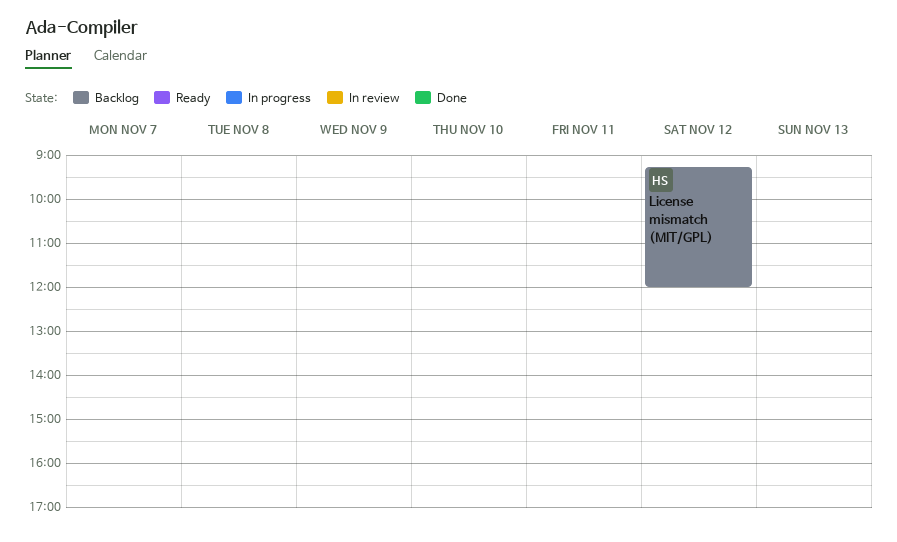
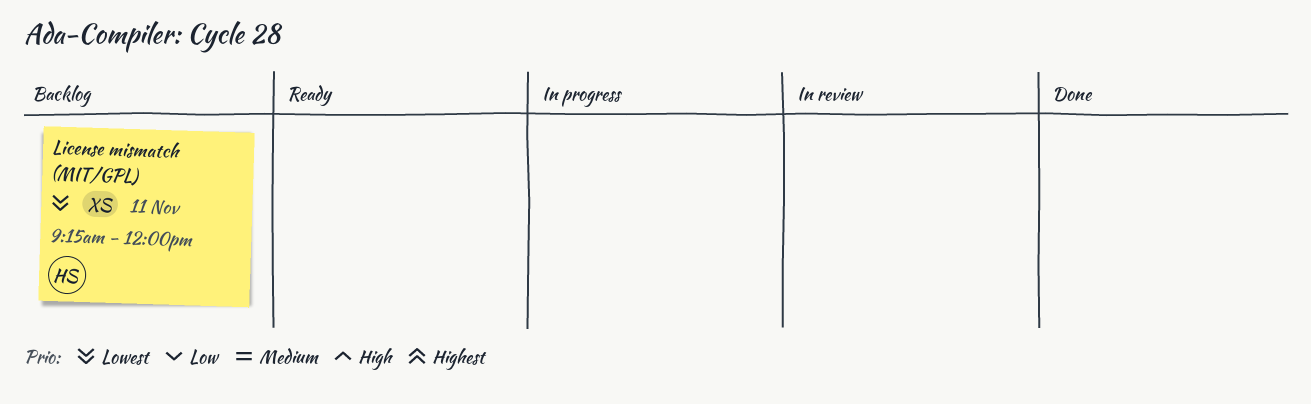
License mismatch (MIT/GPL), day: Nov 12 -> Nov 11

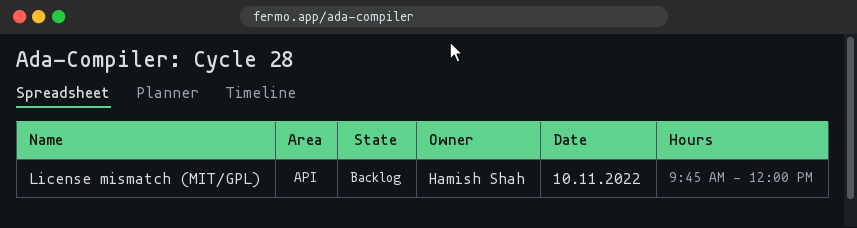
License mismatch (MIT/GPL), day: Nov 11 -> Nov 10
License mismatch (MIT/GPL), begins: 09:15 -> 09:45

